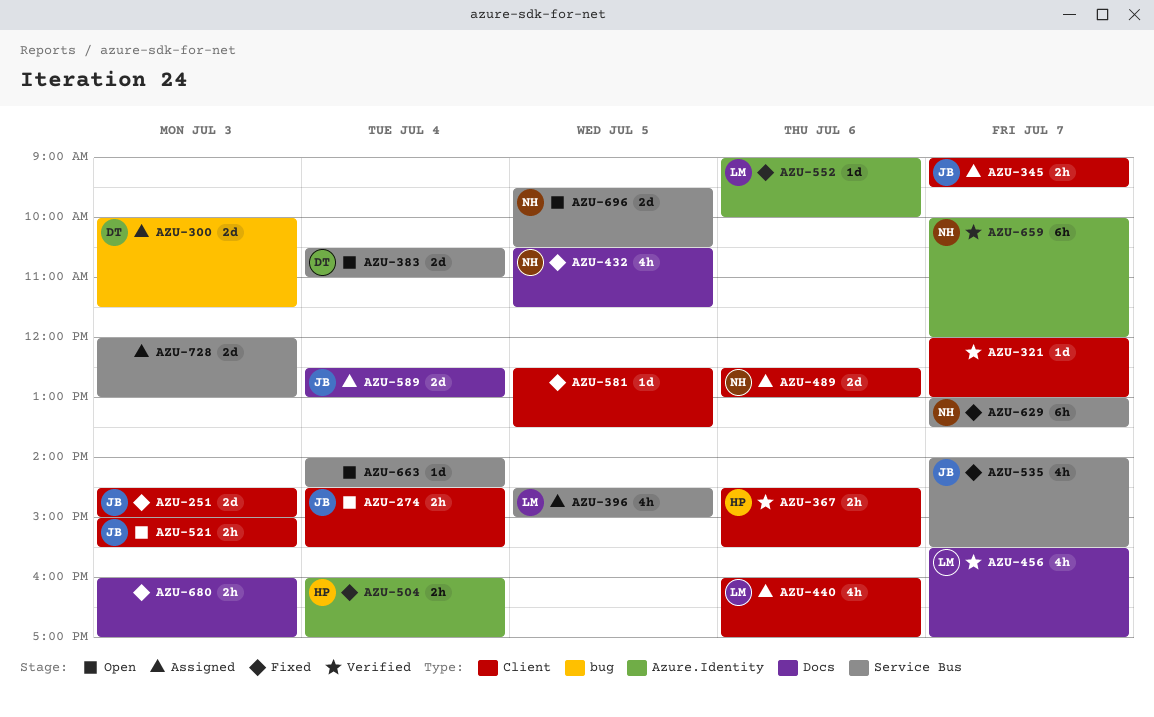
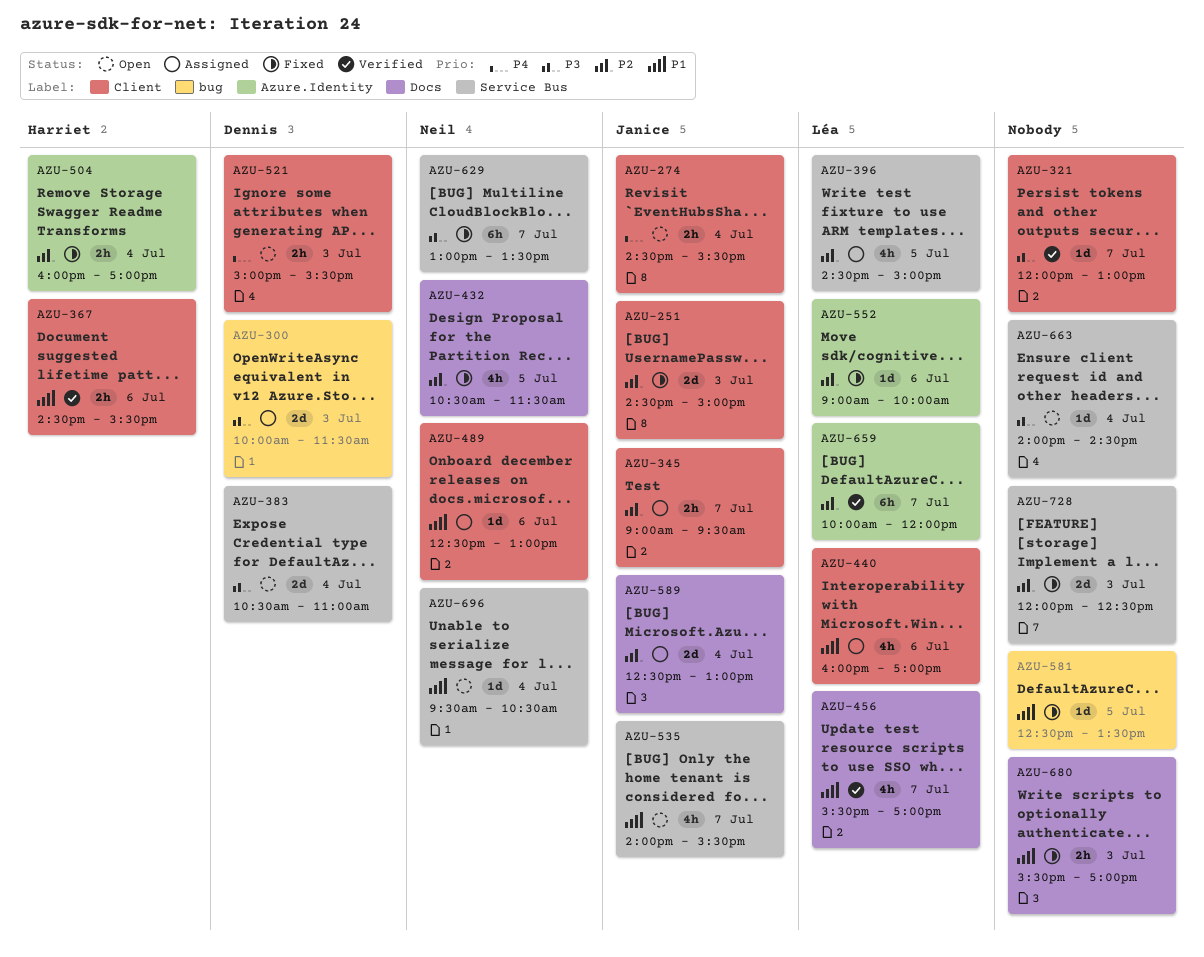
AZU-489, estimate: 2d -> 1d
AZU-521, owner: Janice -> Dennis
AZU-535, status: Fixed -> Open
AZU-581, label: Client -> bug
AZU-659, owner: Neil -> Léa
AZU-680, begins: 16:00 -> 15:30
AZU-696, estimate: 2d -> 1d
AZU-696, day: Jul 5 -> Jul 4
AZU-728, status: Assigned -> Fixed
AZU-728, ends: 13:00 -> 12:30

